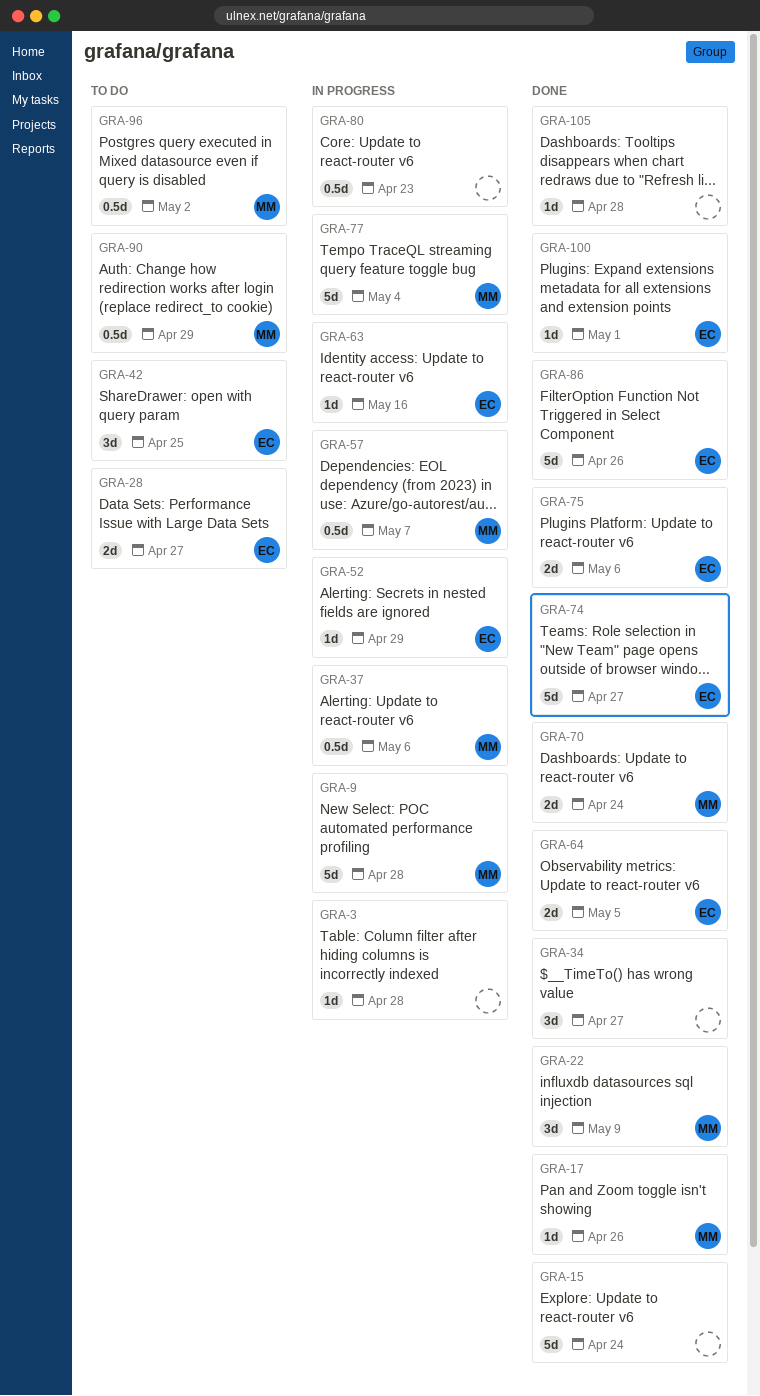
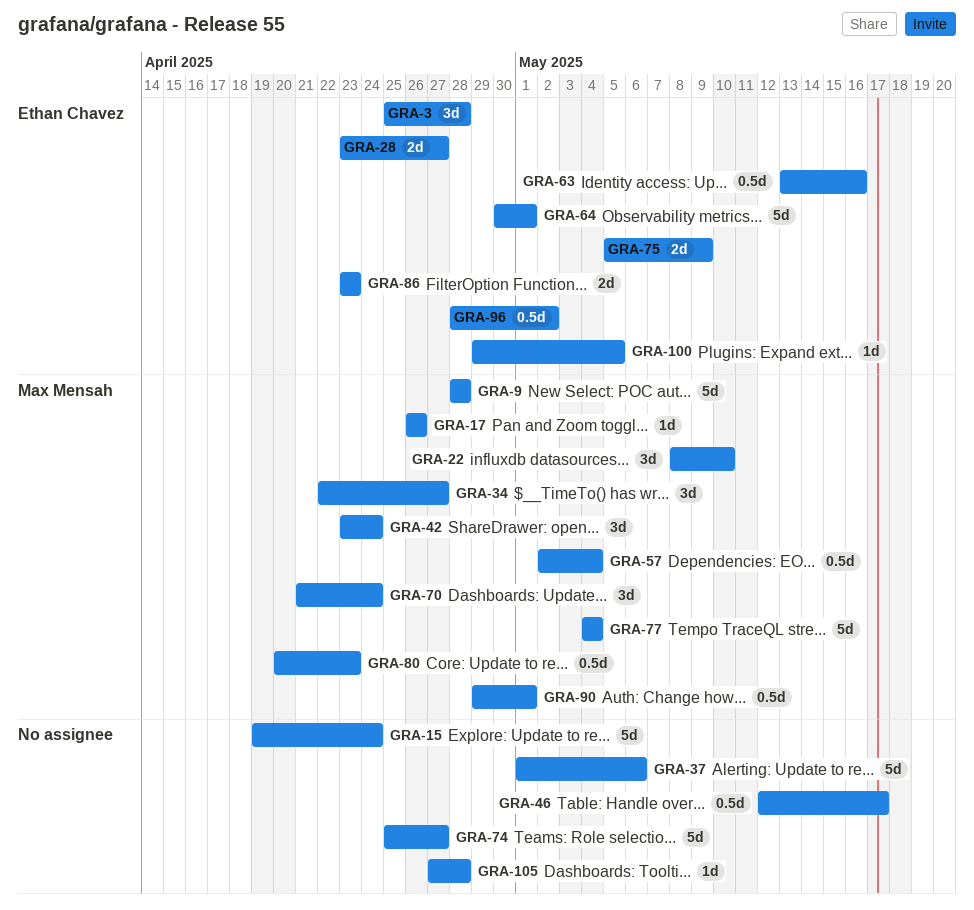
GRA-3, owner: none -> Ethan Chavez
GRA-3, estimate: 1d -> 3d
GRA-22, due: May 9 -> May 10
GRA-34, owner: none -> Max Mensah
GRA-37, owner: Max Mensah -> none
GRA-37, estimate: 0.5d -> 5d
GRA-42, owner: Ethan Chavez -> Max Mensah
GRA-42, due: Apr 25 -> Apr 24
GRA-46: none -> present
GRA-52: present -> none
GRA-57, due: May 7 -> May 4
GRA-63, estimate: 1d -> 0.5d
GRA-64, estimate: 2d -> 5d
GRA-64, due: May 5 -> May 1
GRA-70, estimate: 2d -> 3d
GRA-74, owner: Ethan Chavez -> none
GRA-75, due: May 6 -> May 9
GRA-80, owner: none -> Max Mensah
GRA-86, estimate: 5d -> 2d
GRA-86, due: Apr 26 -> Apr 23
GRA-90, due: Apr 29 -> May 1
GRA-96, owner: Max Mensah -> Ethan Chavez
GRA-100, due: May 1 -> May 5

